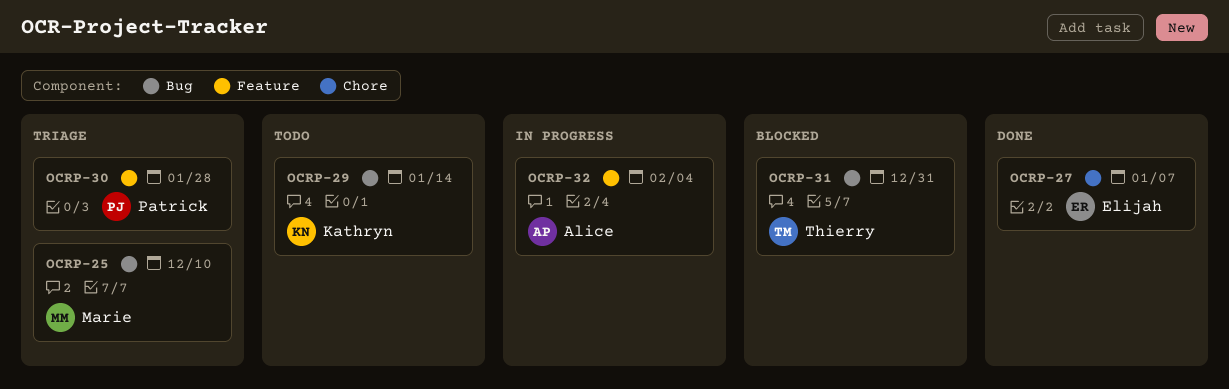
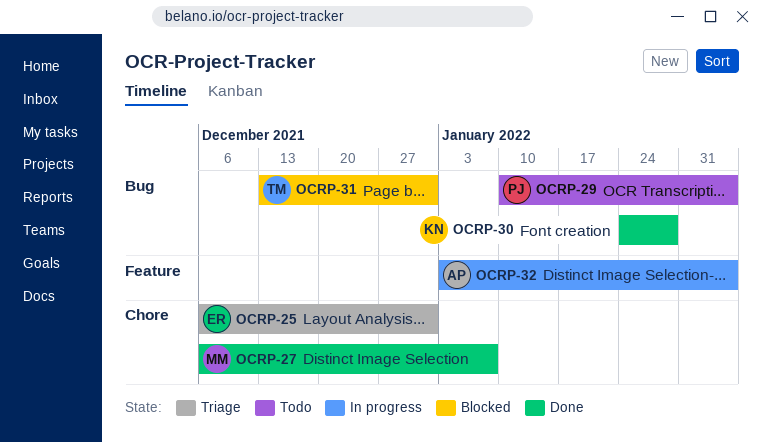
OCRP-25, owner: Marie -> Elijah
OCRP-25, label: Bug -> Chore
OCRP-25, due: Dec 10 -> Dec 31
OCRP-27, owner: Elijah -> Marie
OCRP-29, owner: Kathryn -> Patrick
OCRP-29, due: Jan 14 -> Feb 4
OCRP-30, status: Triage -> Done
OCRP-30, owner: Patrick -> Kathryn
OCRP-30, label: Feature -> Bug

